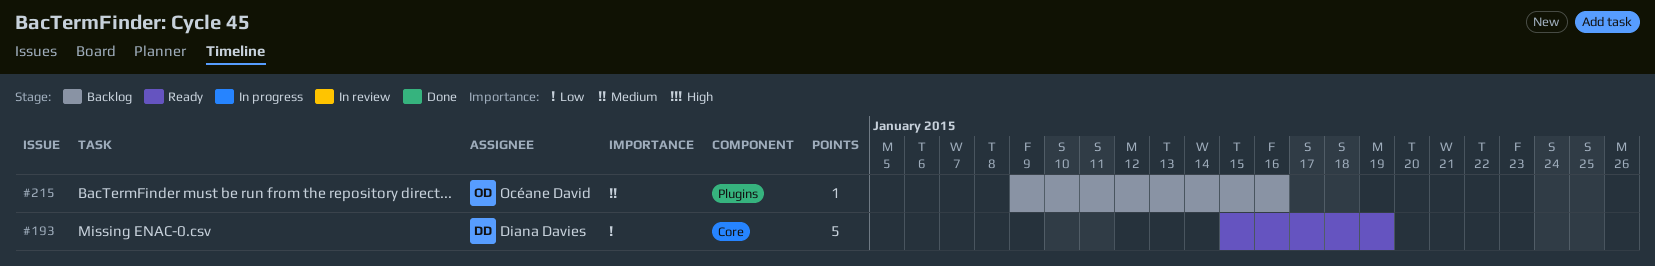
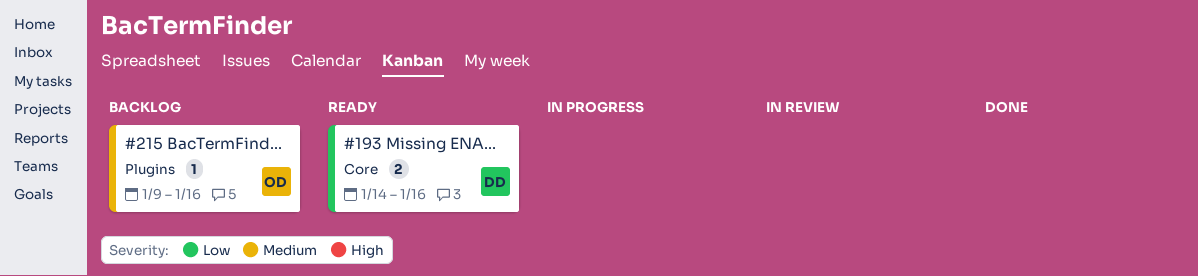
#193, estimate: 5 -> 2
#193, start: Jan 15 -> Jan 14
#193, due: Jan 19 -> Jan 16

